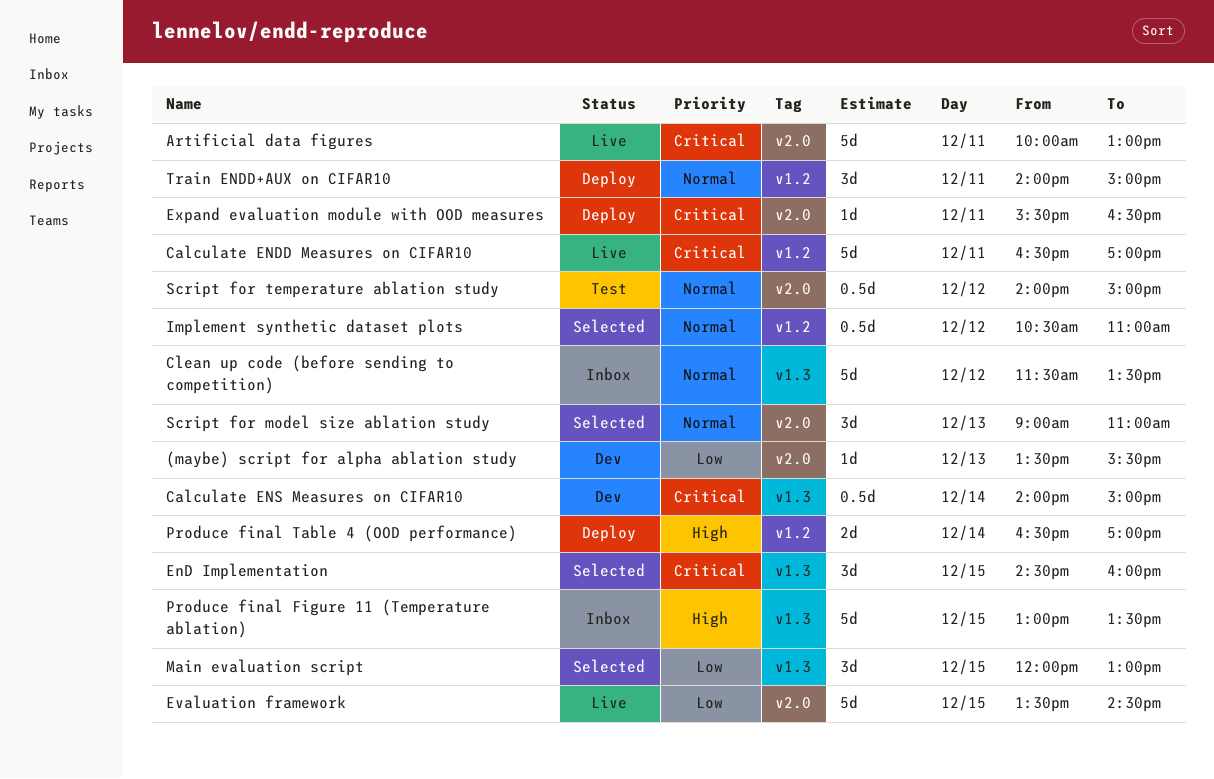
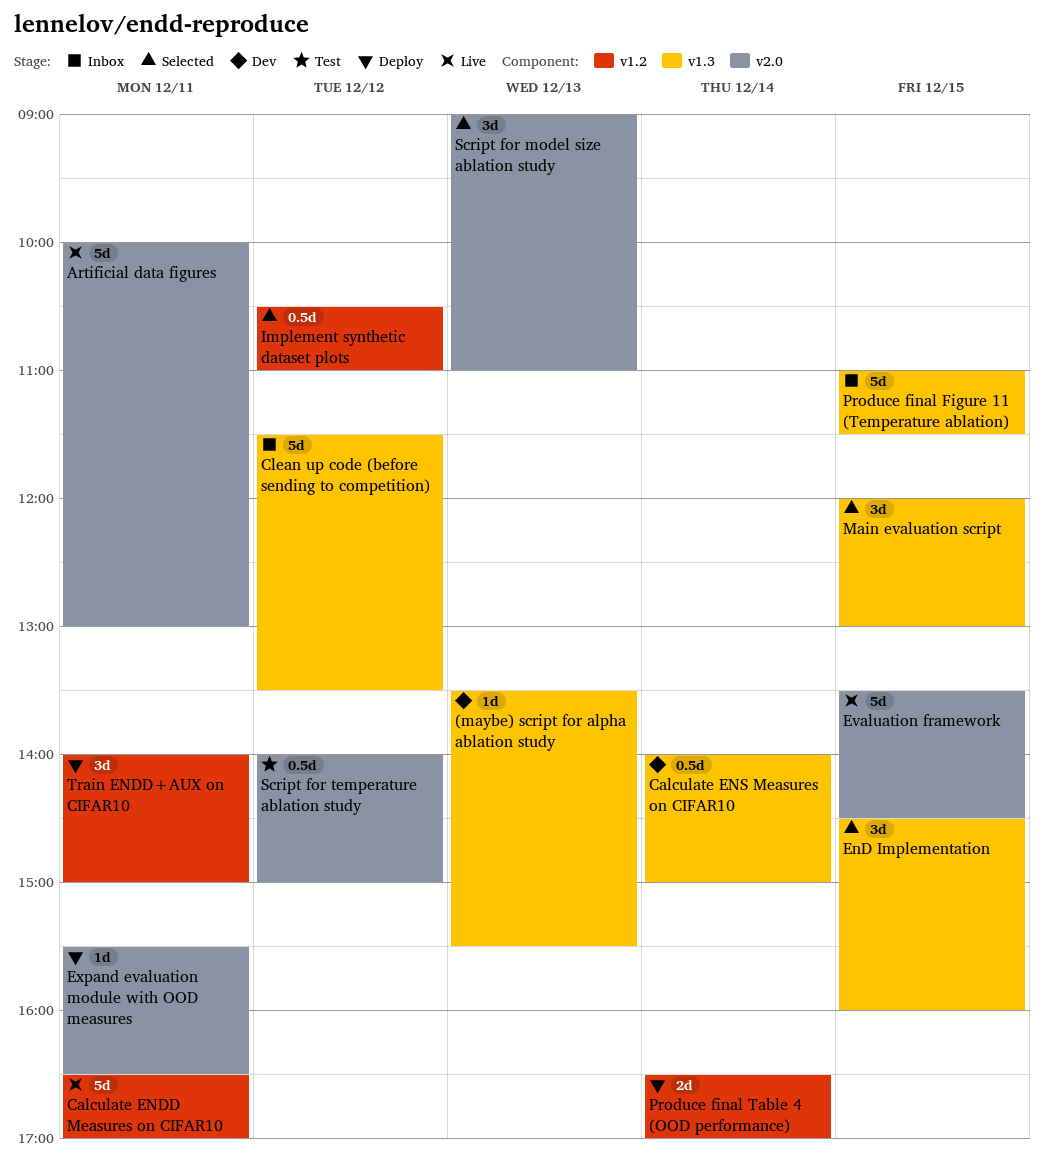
(maybe) script for alpha ablation study, label: v2.0 -> v1.3
Produce final Figure 11 (Temperature ablation), begins: 13:00 -> 11:00
Produce final Figure 11 (Temperature ablation), ends: 13:30 -> 11:30

